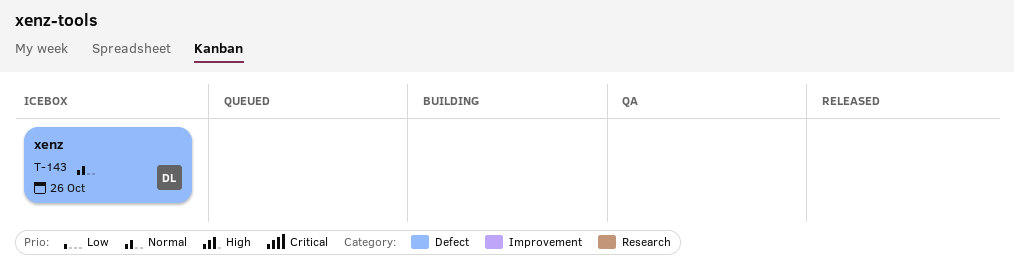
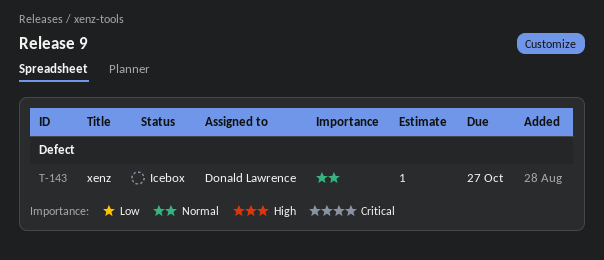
T-143, due: Oct 26 -> Oct 27

